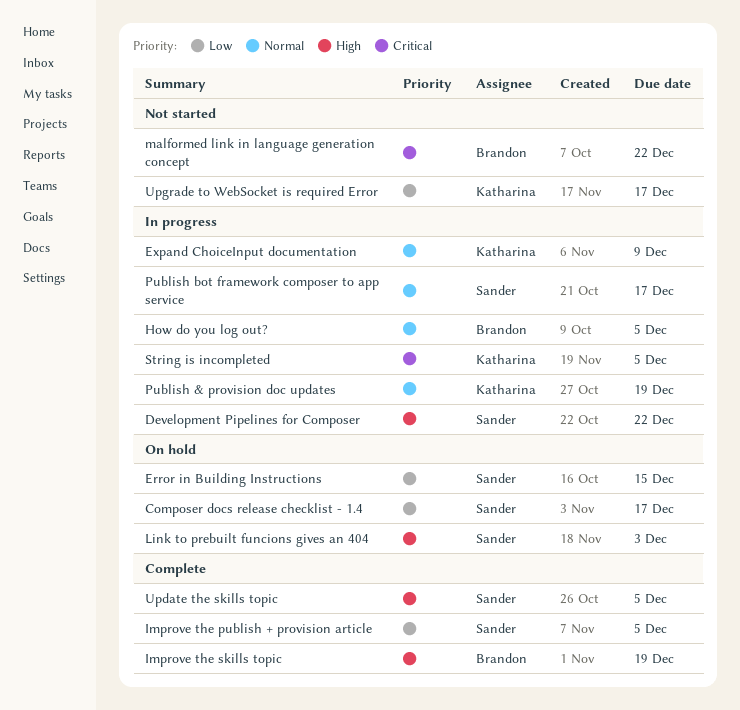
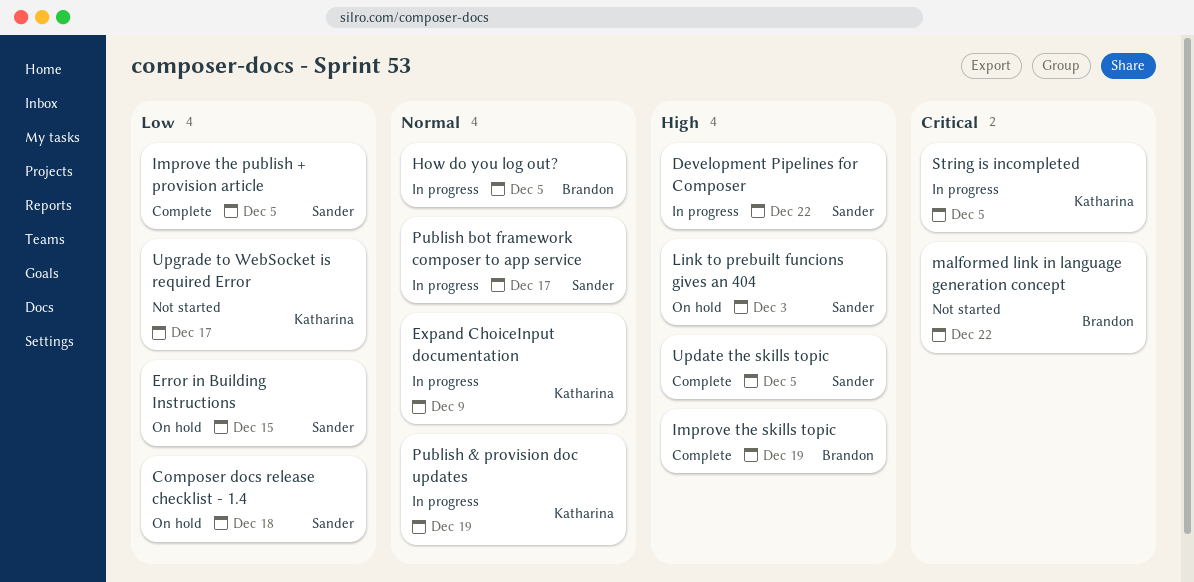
Composer docs release checklist - 1.4, due: Dec 17 -> Dec 18

